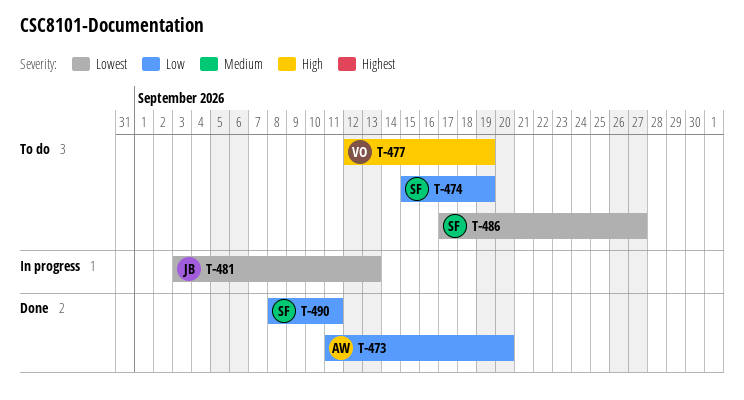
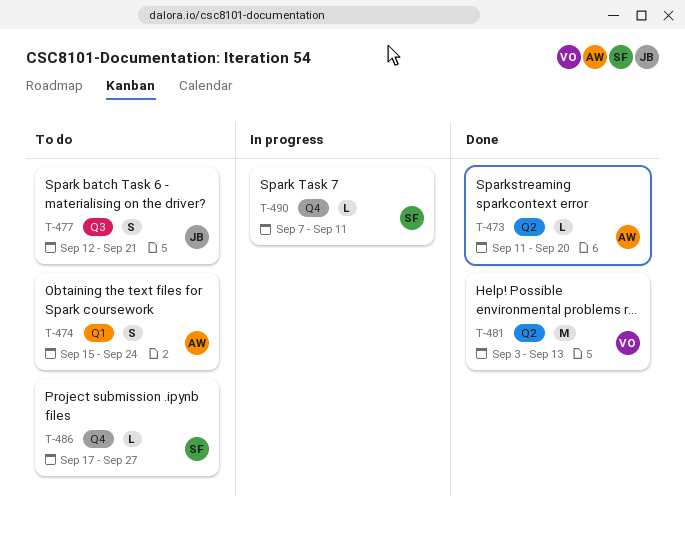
T-474, owner: SF -> AW
T-474, due: Sep 19 -> Sep 24
T-477, owner: VO -> JB
T-477, due: Sep 19 -> Sep 21
T-481, status: In progress -> Done
T-481, owner: JB -> VO
T-490, status: Done -> In progress
T-490, start: Sep 8 -> Sep 7

